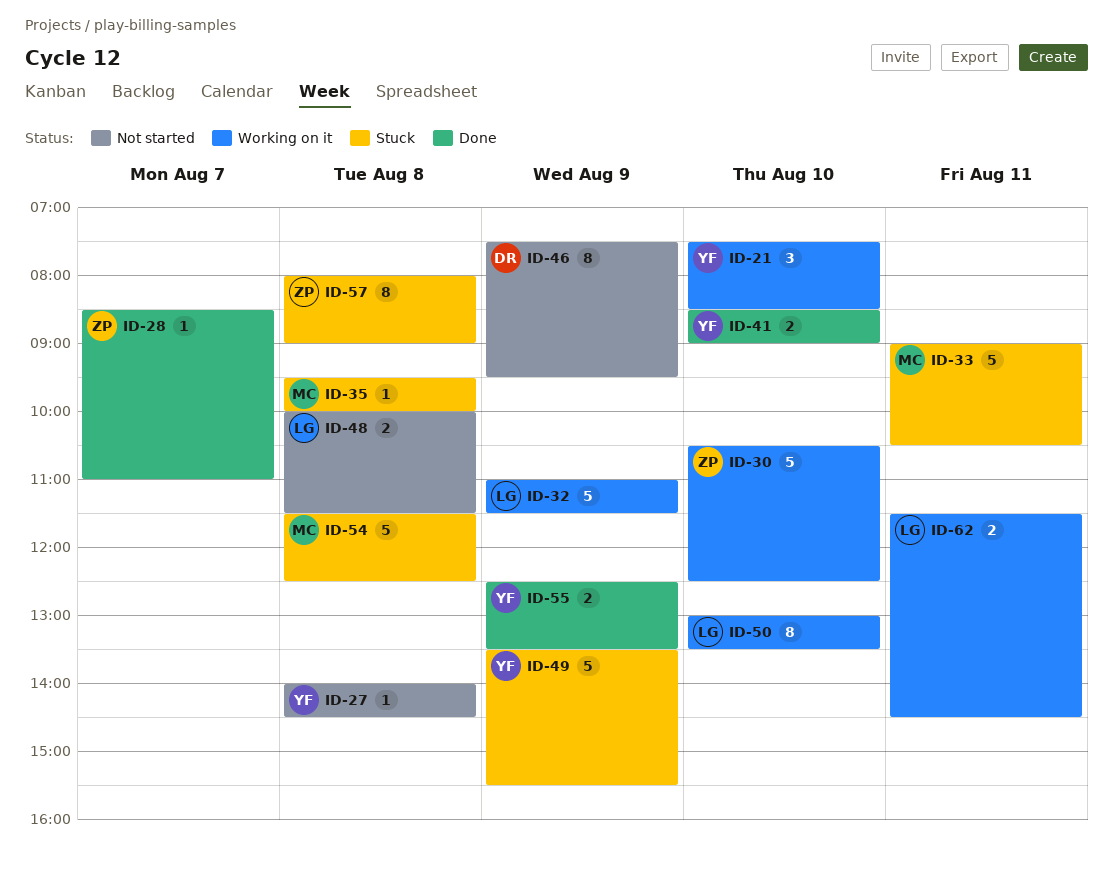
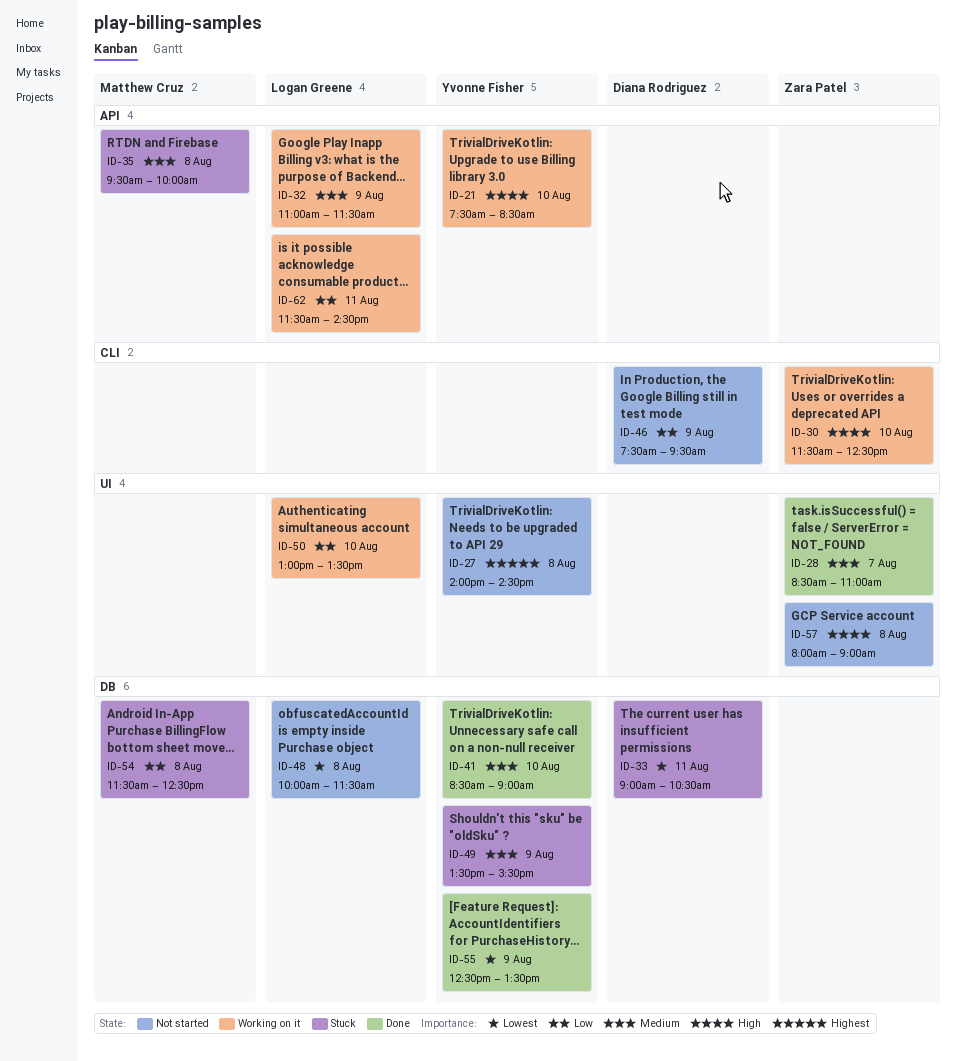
ID-30, begins: 10:30 -> 11:30
ID-33, owner: Matthew Cruz -> Diana Rodriguez
ID-57, status: Stuck -> Not started

